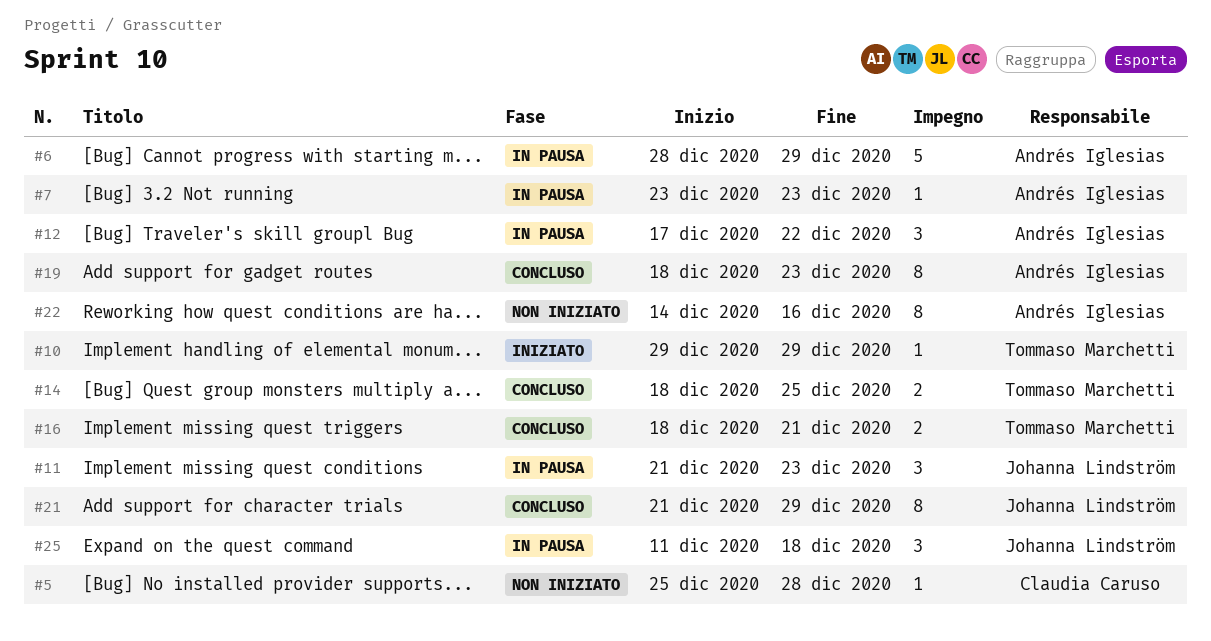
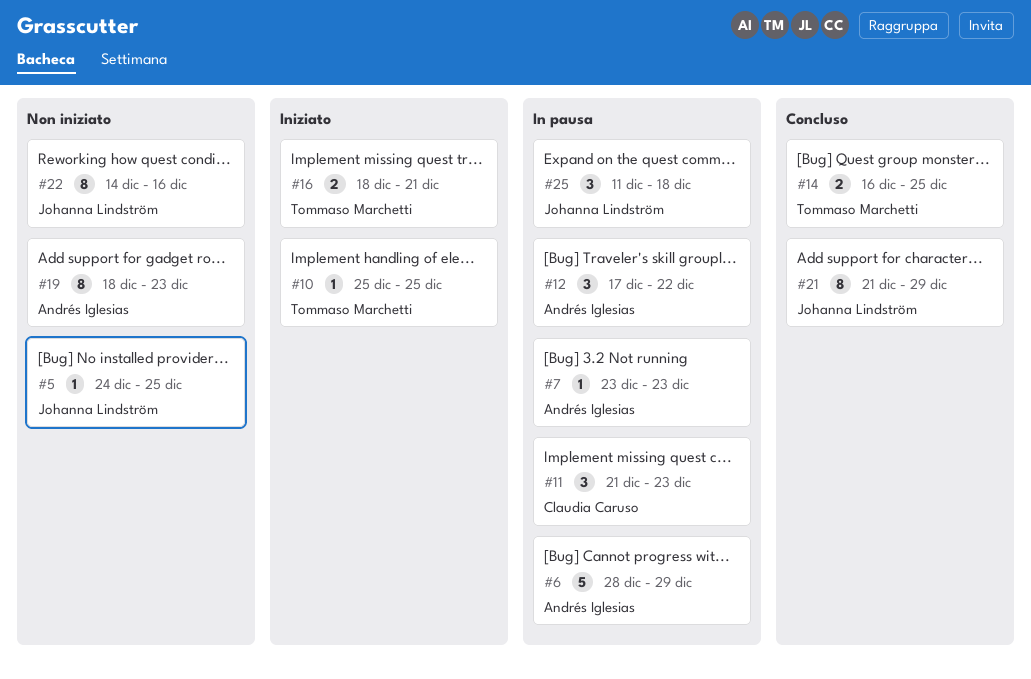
#5, owner: Claudia Caruso -> Johanna Lindström
#5, start: Dec 25 -> Dec 24
#5, due: Dec 28 -> Dec 25
#10, start: Dec 29 -> Dec 25
#10, due: Dec 29 -> Dec 25
#11, owner: Johanna Lindström -> Claudia Caruso
#14, start: Dec 18 -> Dec 16
#16, status: Concluso -> Iniziato
#19, status: Concluso -> Non iniziato
#22, owner: Andrés Iglesias -> Johanna Lindström

